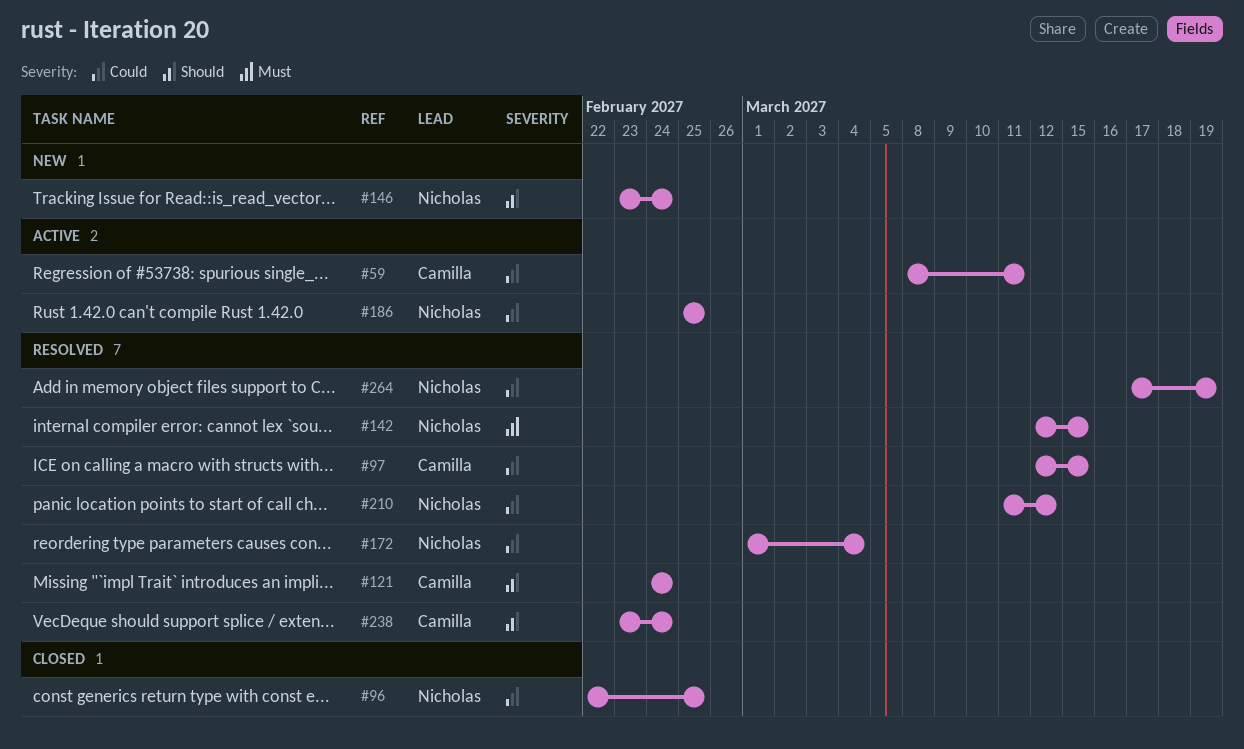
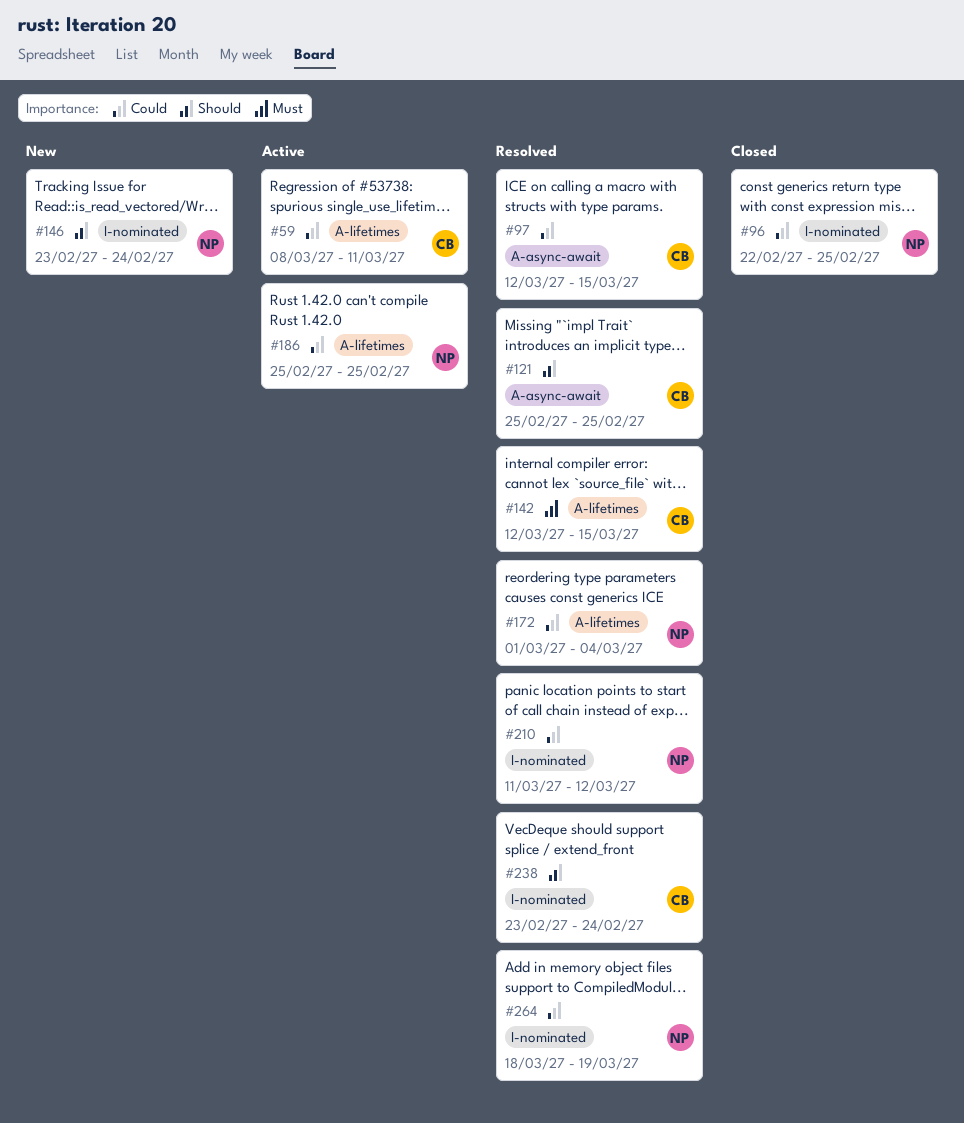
#121, start: Feb 24 -> Feb 25
#121, due: Feb 24 -> Feb 25
#142, owner: Nicholas -> Camilla
#264, start: Mar 17 -> Mar 18

